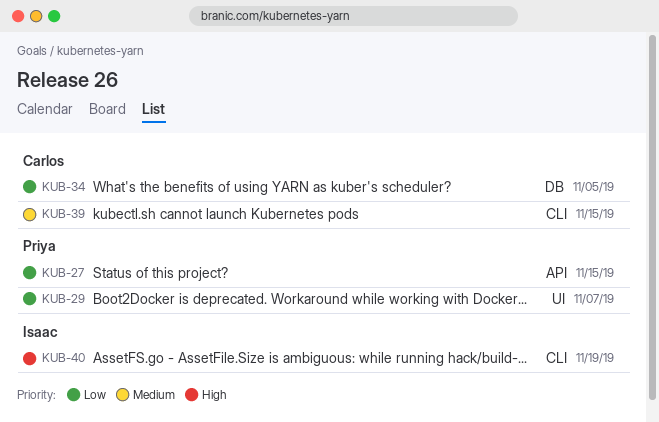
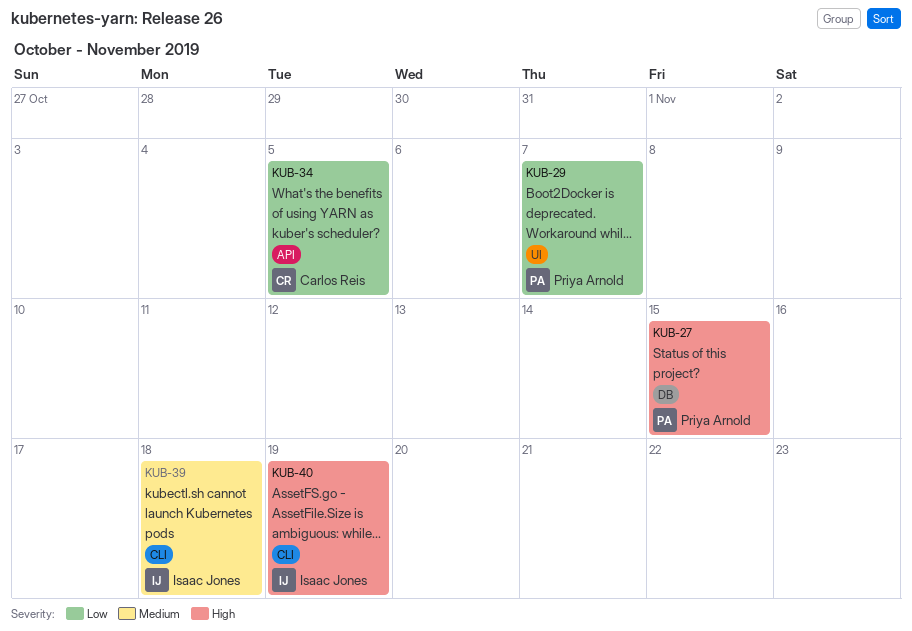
KUB-27, priority: Low -> High
KUB-27, label: API -> DB
KUB-34, label: DB -> API
KUB-39, owner: Carlos Reis -> Isaac Jones
KUB-39, due: Nov 15 -> Nov 18

